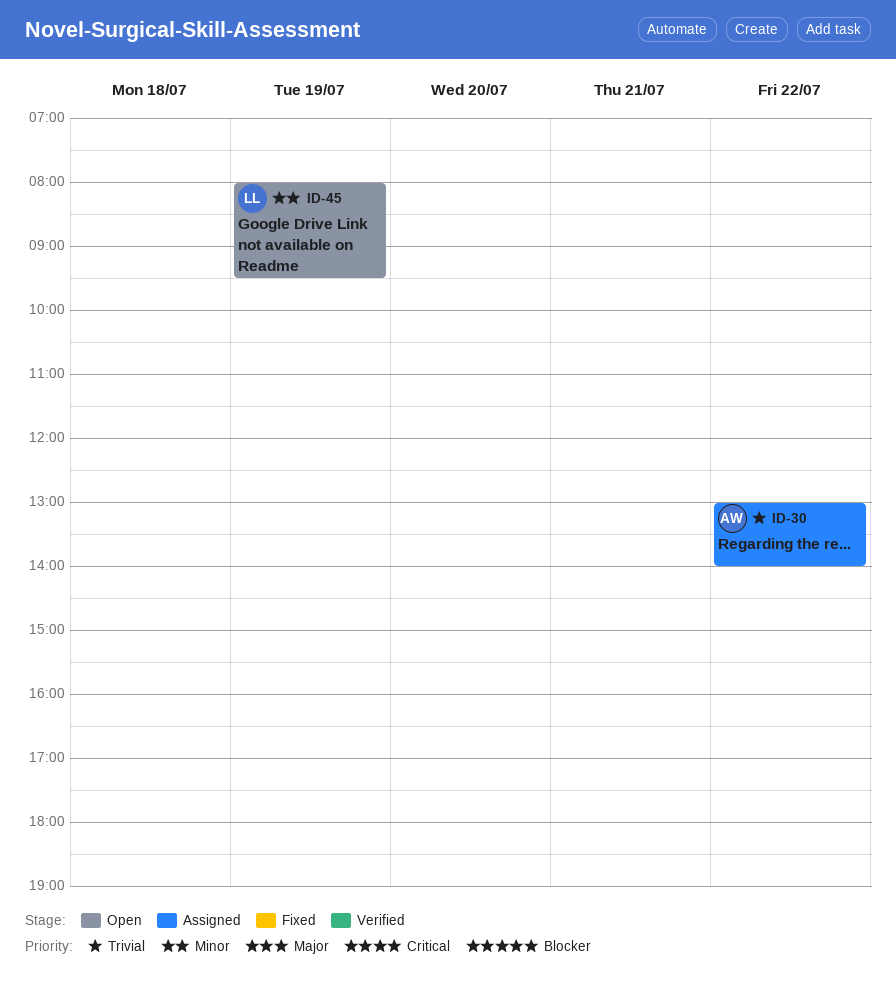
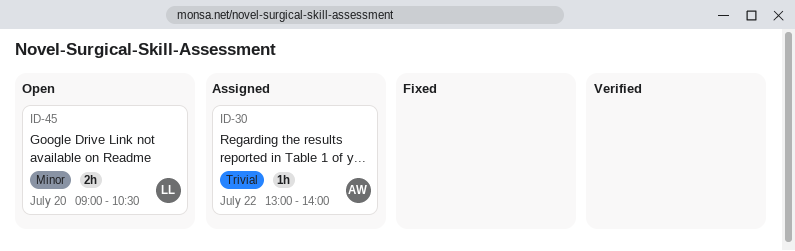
ID-45, day: Jul 19 -> Jul 20
ID-45, begins: 08:00 -> 09:00
ID-45, ends: 09:30 -> 10:30

